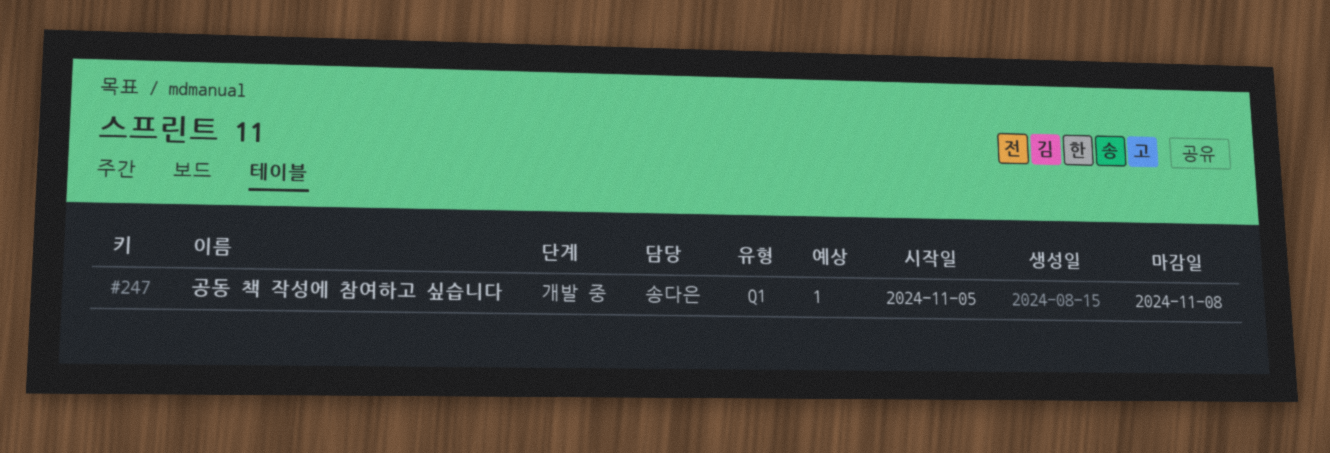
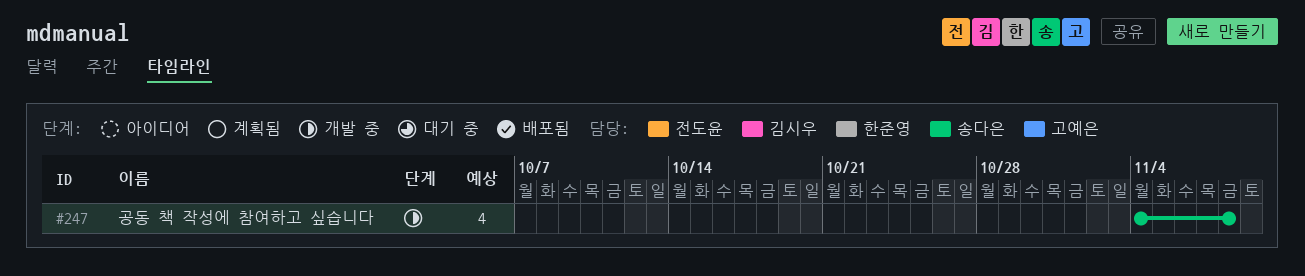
#247, estimate: 1 -> 4
#247, start: Nov 5 -> Nov 4

